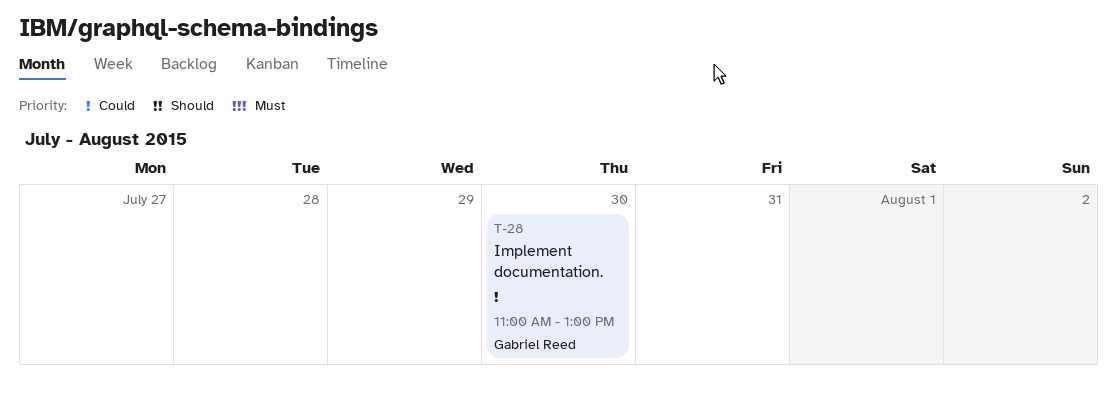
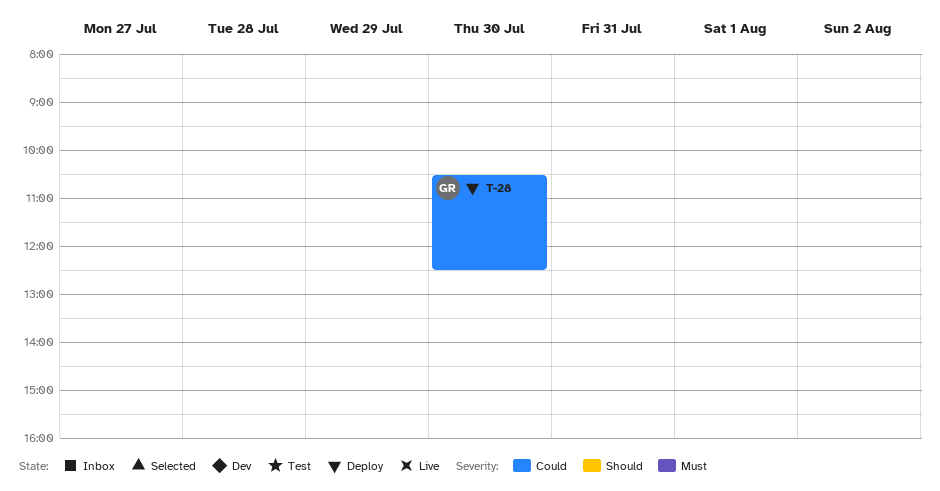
T-28, begins: 11:00 -> 10:30
T-28, ends: 13:00 -> 12:30

